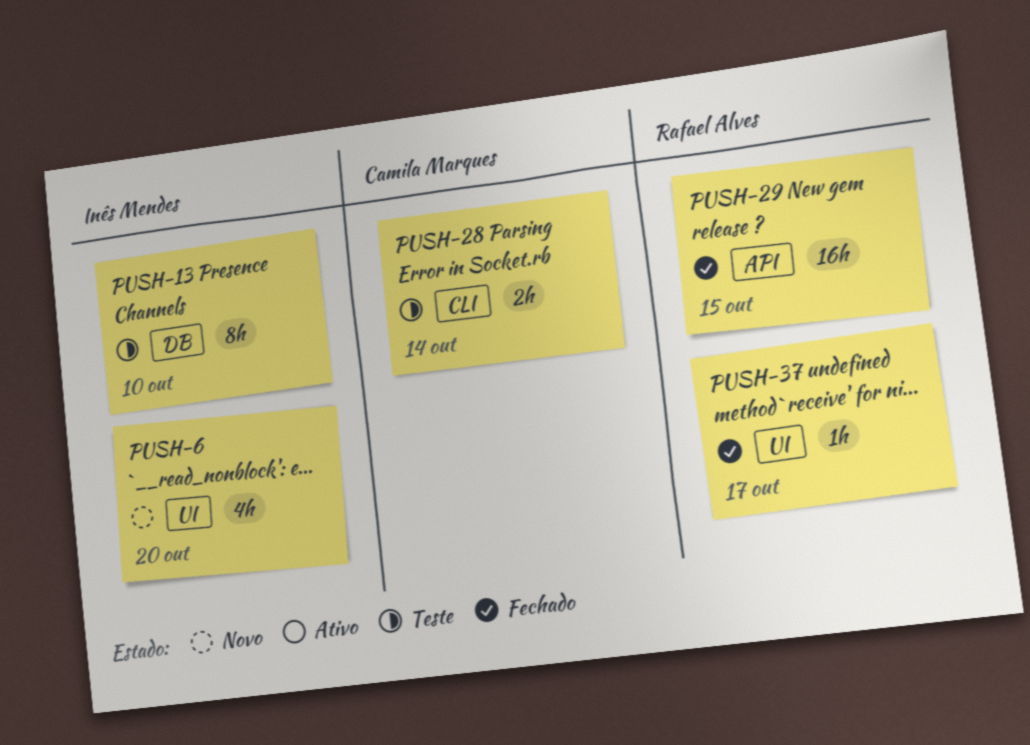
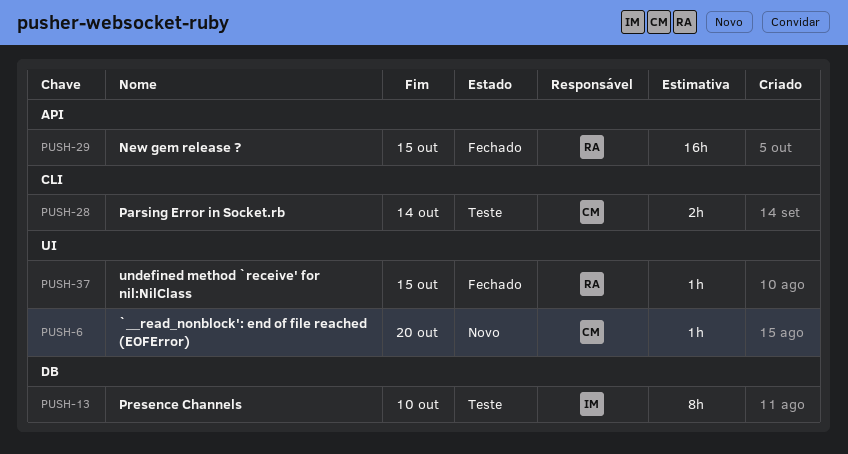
PUSH-6, owner: Inês Mendes -> Camila Marques
PUSH-6, estimate: 4h -> 1h
PUSH-37, due: Oct 17 -> Oct 15

